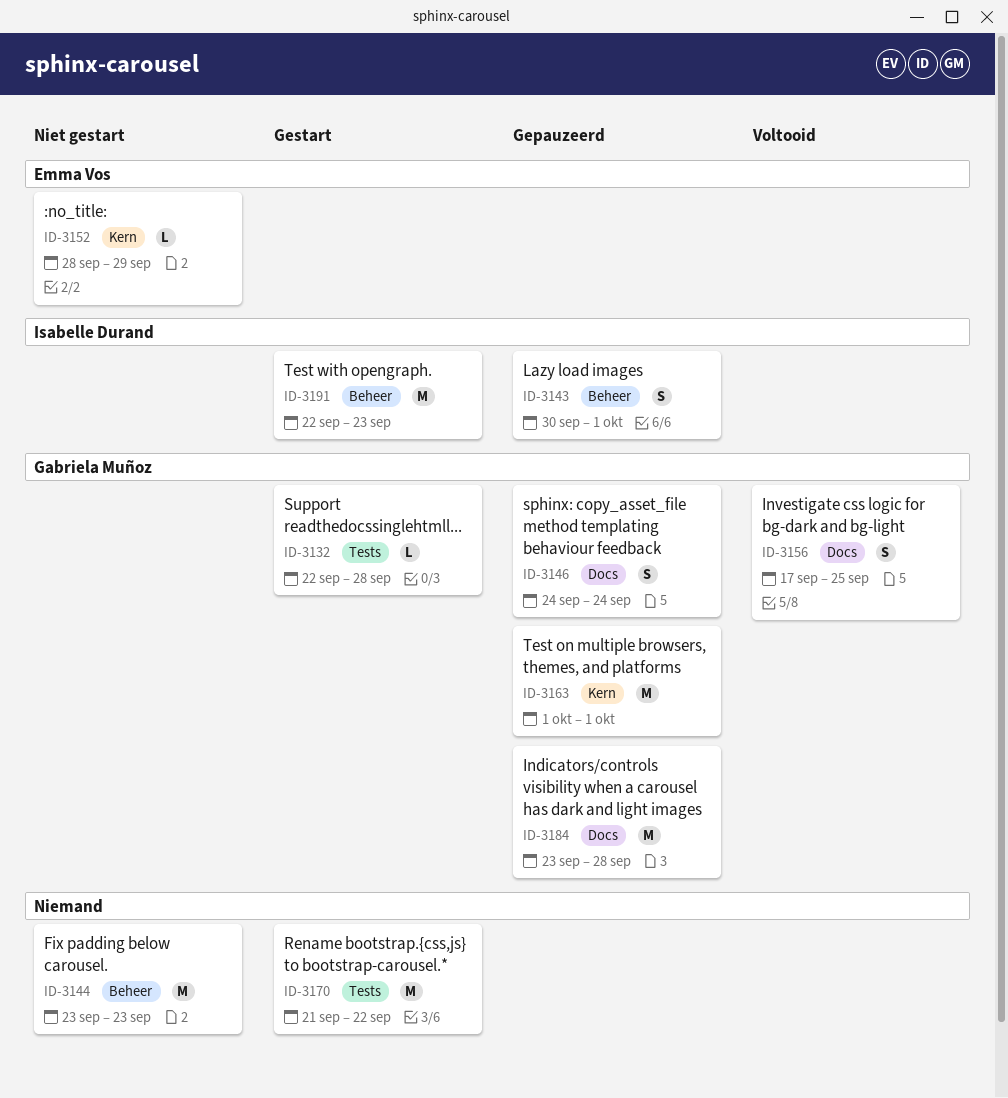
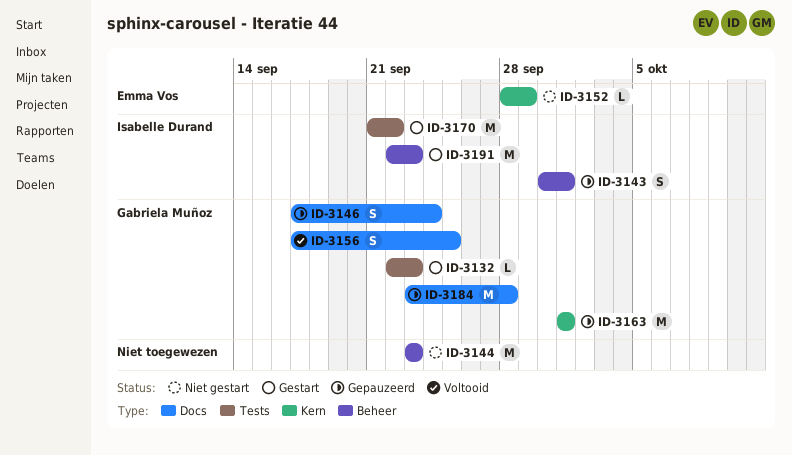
ID-3132, due: Sep 28 -> Sep 23
ID-3146, start: Sep 24 -> Sep 17
ID-3170, owner: none -> Isabelle Durand

